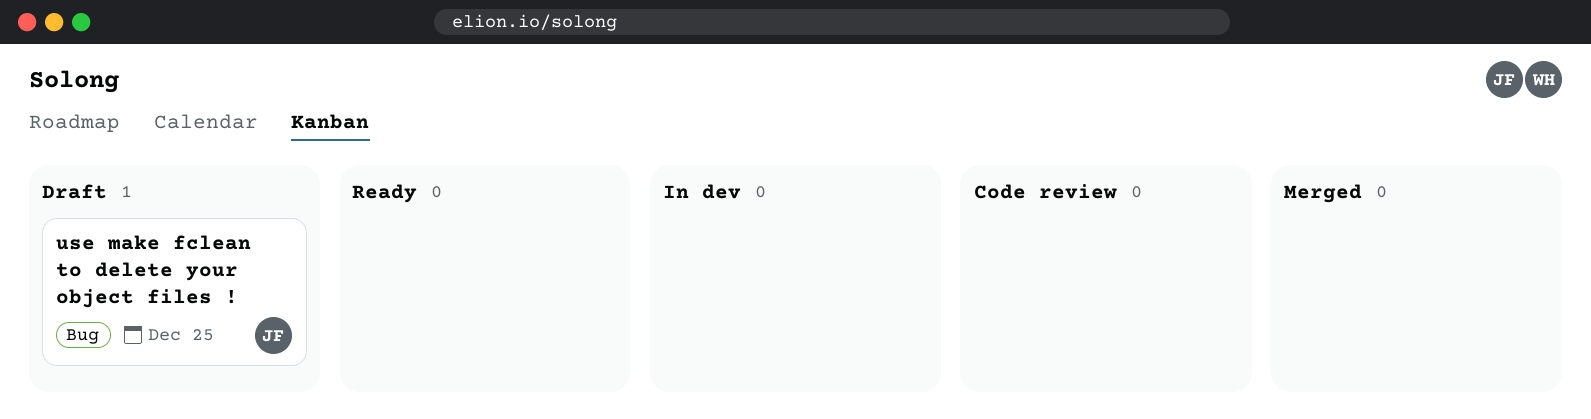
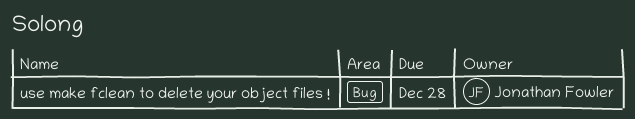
use make fclean to delete your object files !, due: Dec 25 -> Dec 28

